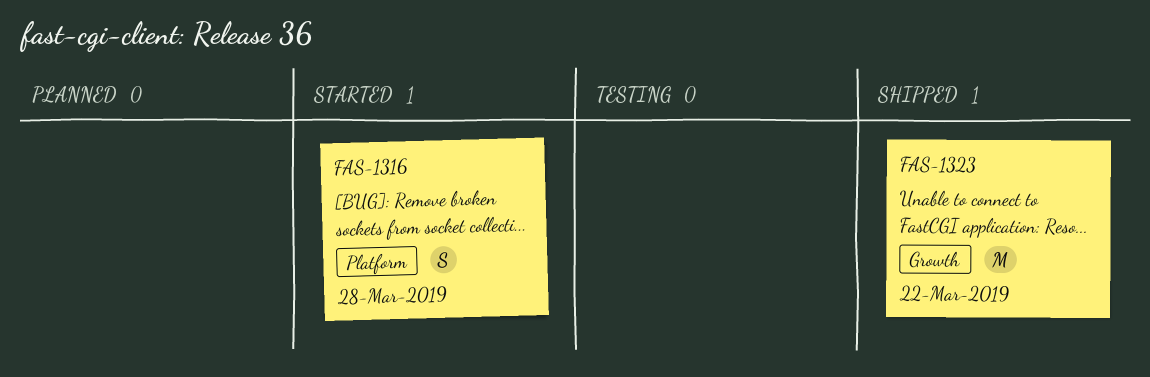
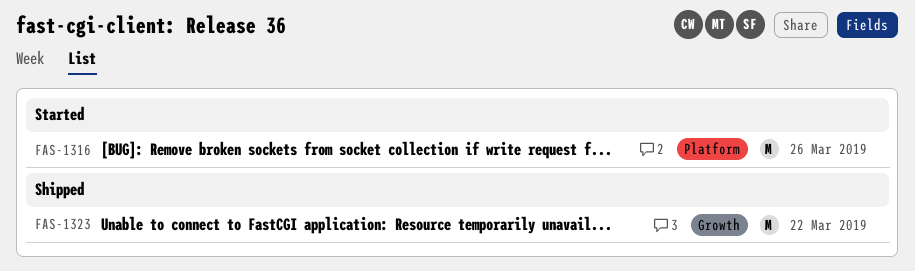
FAS-1316, estimate: S -> M
FAS-1316, due: Mar 28 -> Mar 26

